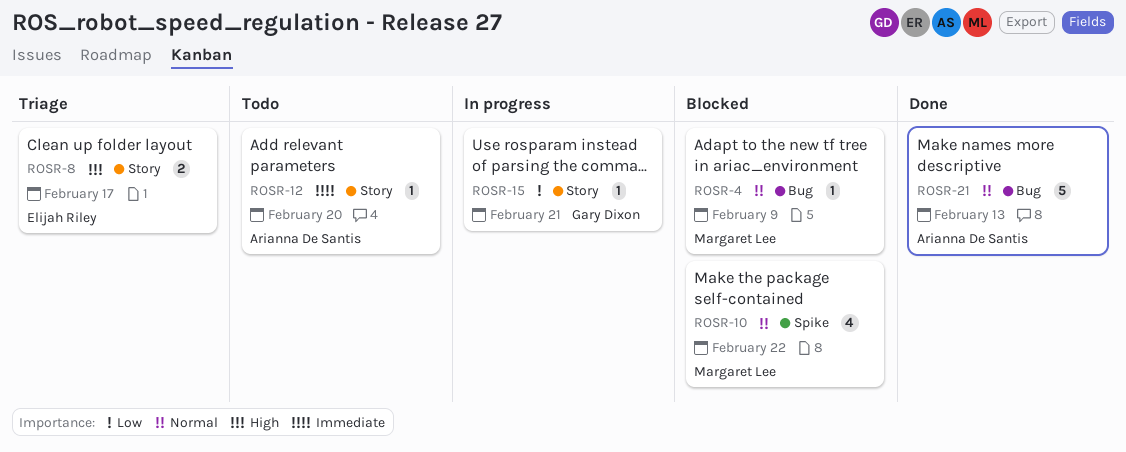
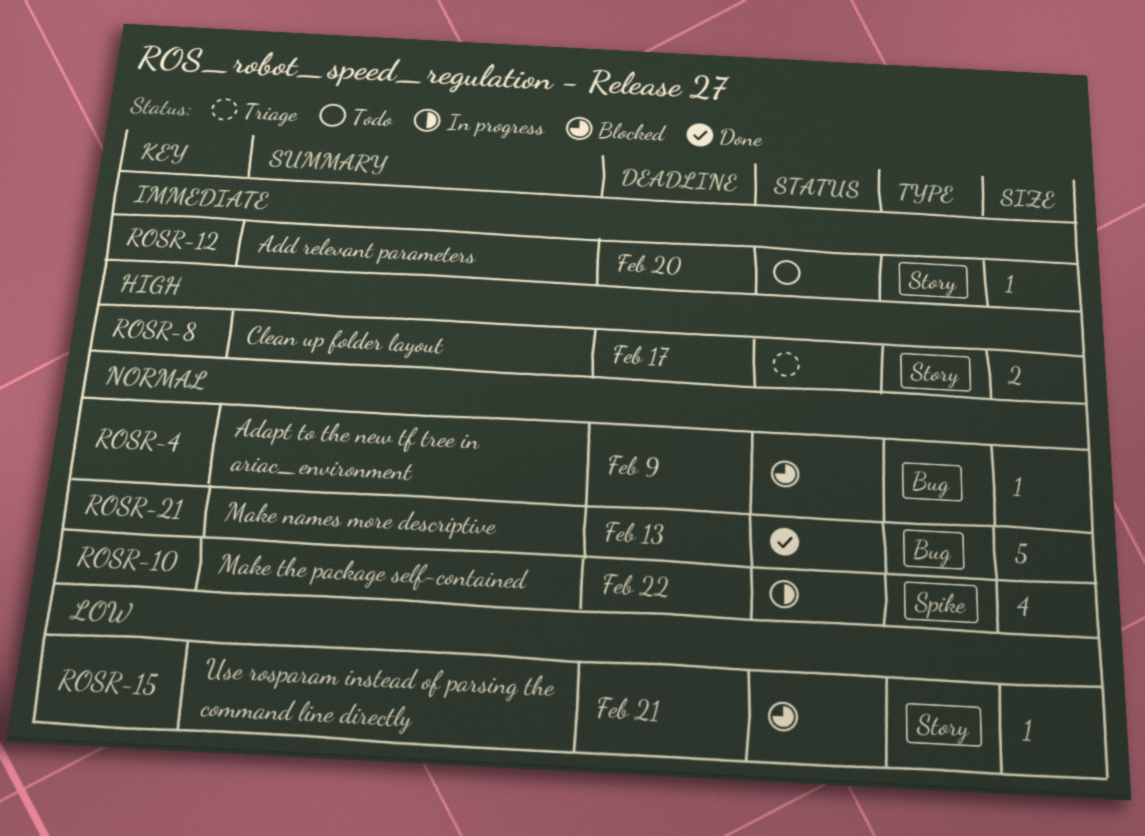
ROSR-10, status: Blocked -> In progress
ROSR-15, status: In progress -> Blocked

